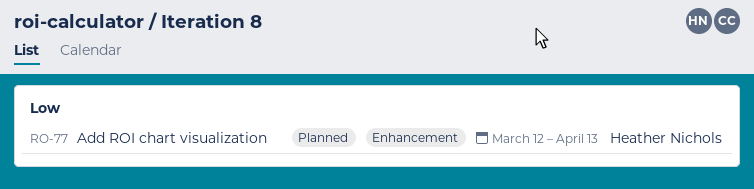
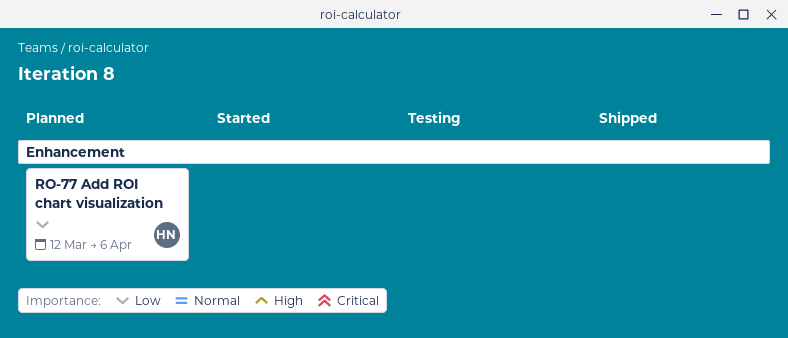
RO-77, due: Apr 13 -> Apr 6

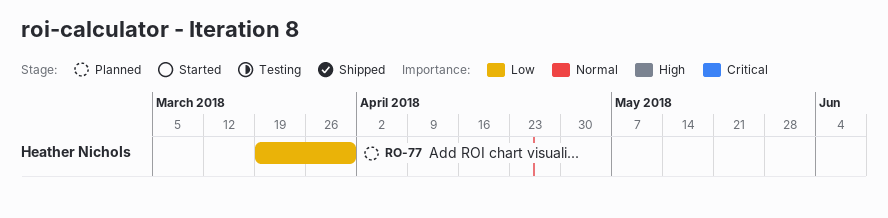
RO-77, start: Mar 12 -> Mar 19
RO-77, due: Apr 6 -> Mar 30

